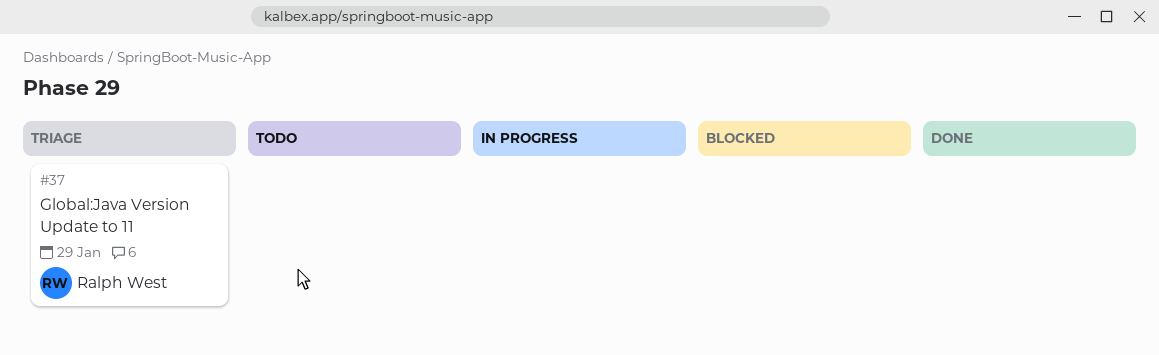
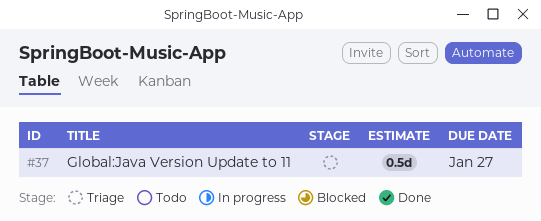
#37, due: Jan 29 -> Jan 27

